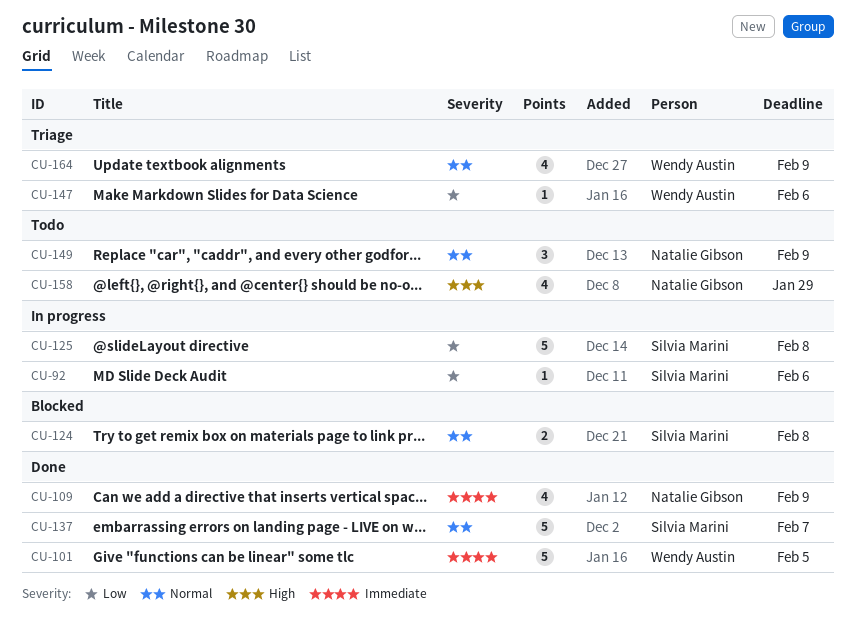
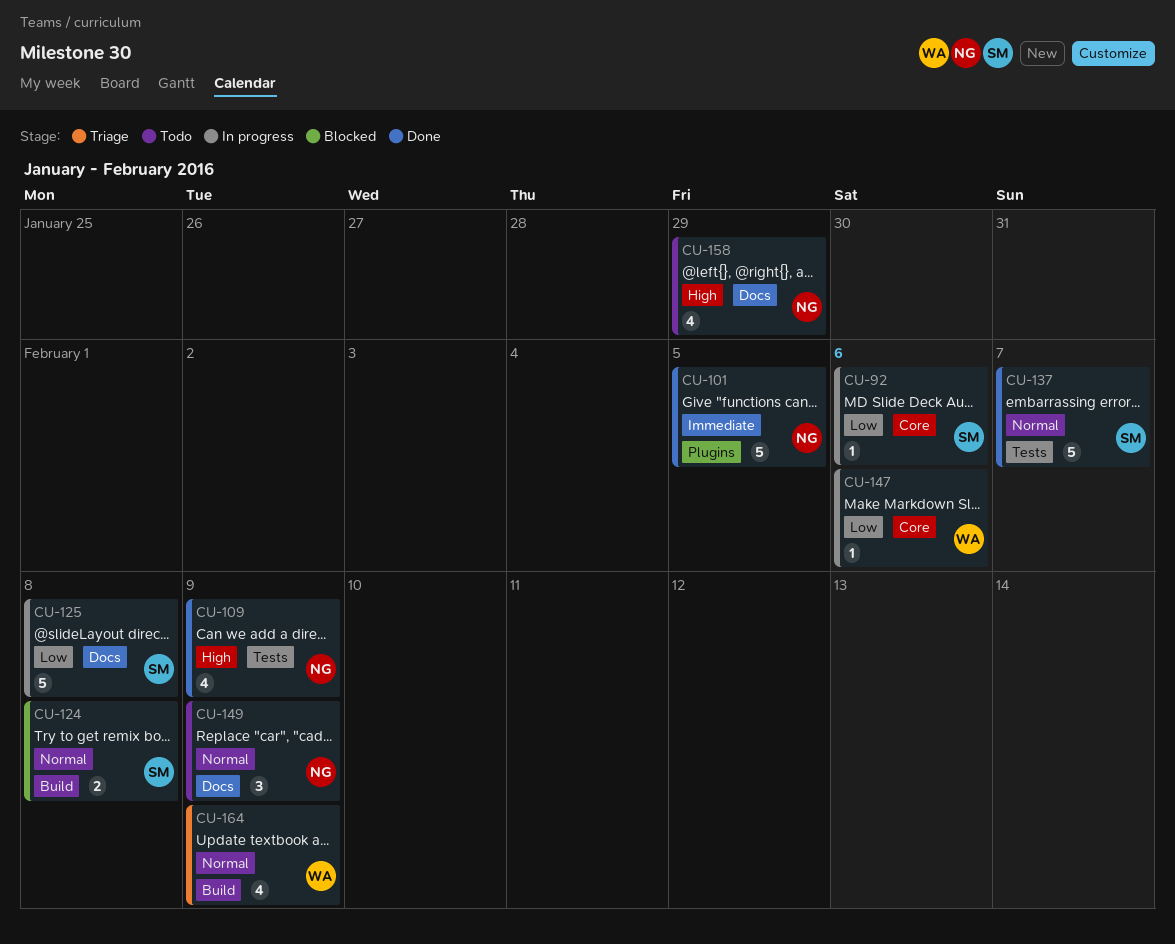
CU-101, owner: Wendy Austin -> Natalie Gibson
CU-109, priority: Immediate -> High
CU-147, status: Triage -> In progress

